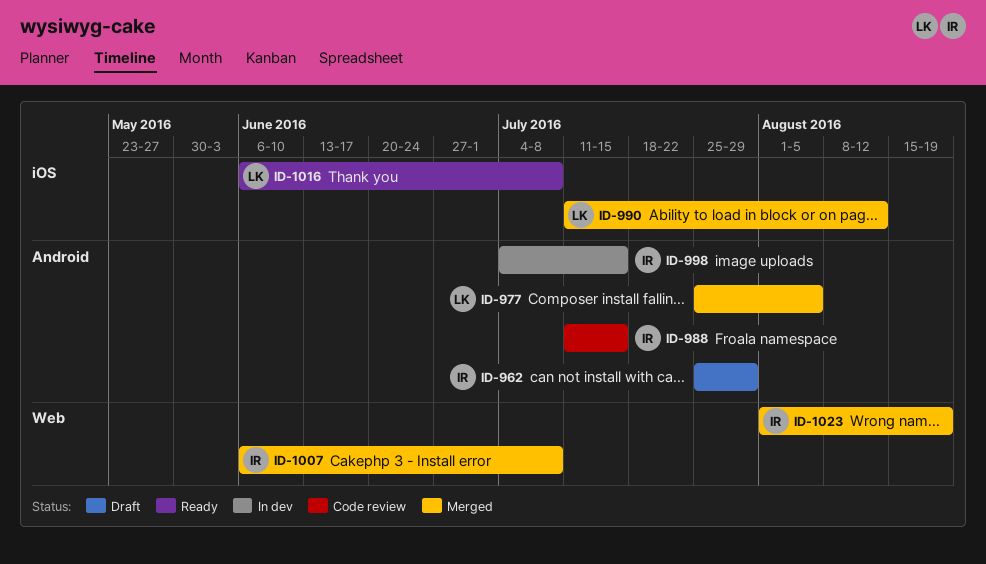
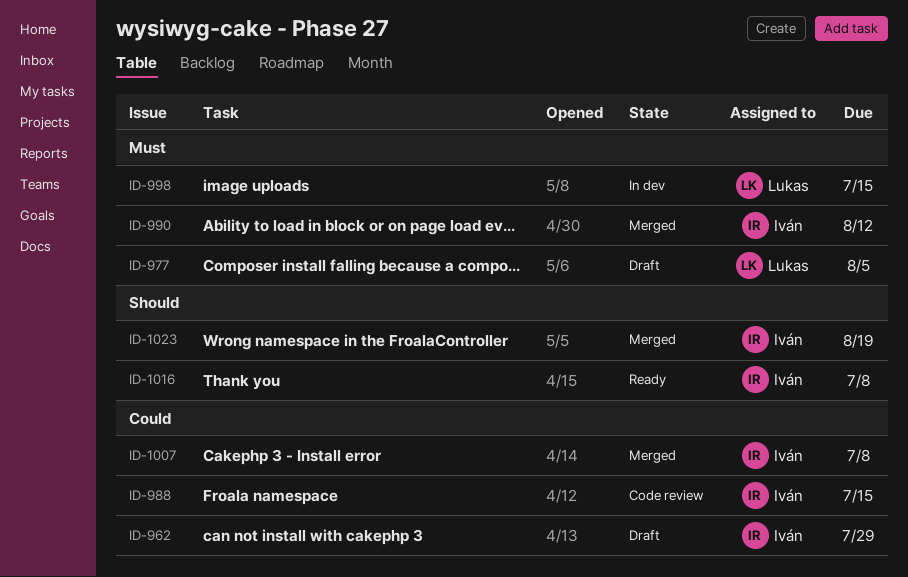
ID-977, status: Merged -> Draft
ID-990, owner: Lukas -> Iván
ID-998, owner: Iván -> Lukas
ID-1016, owner: Lukas -> Iván

